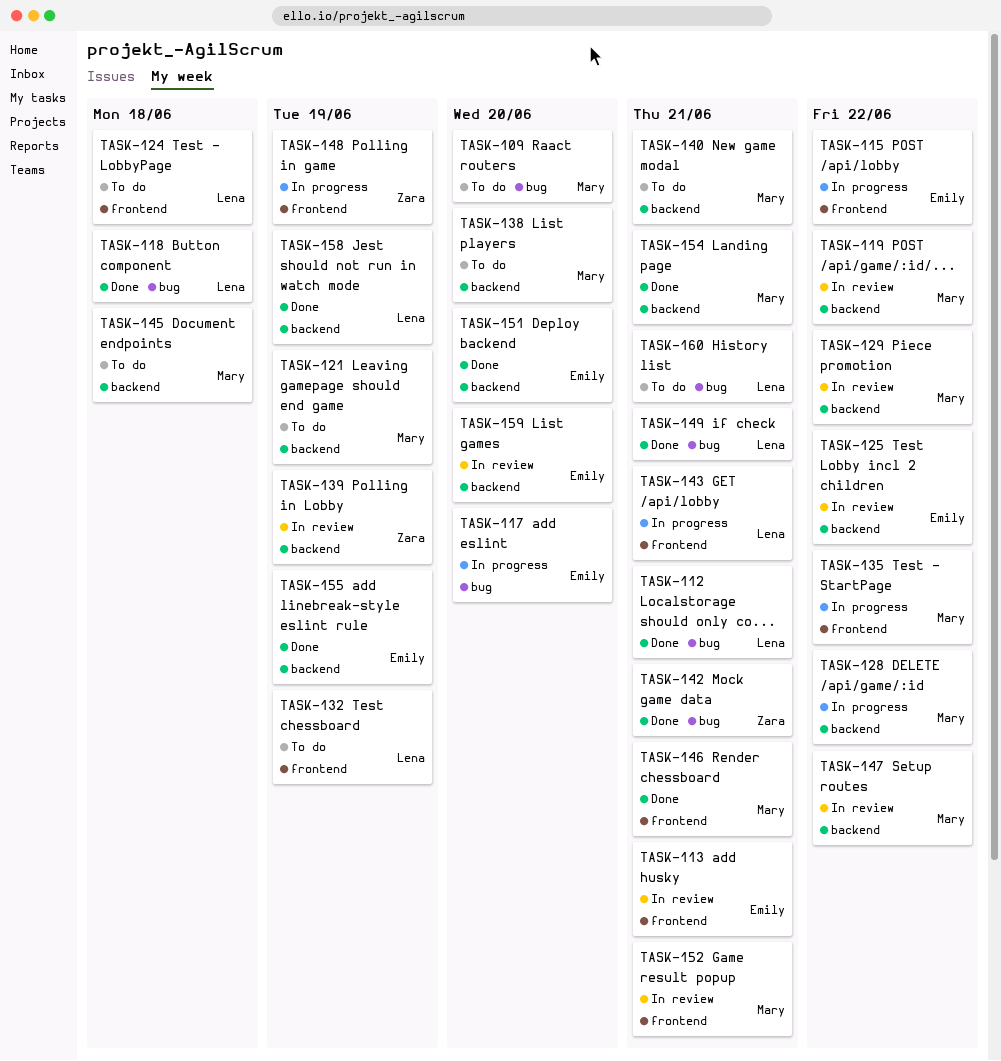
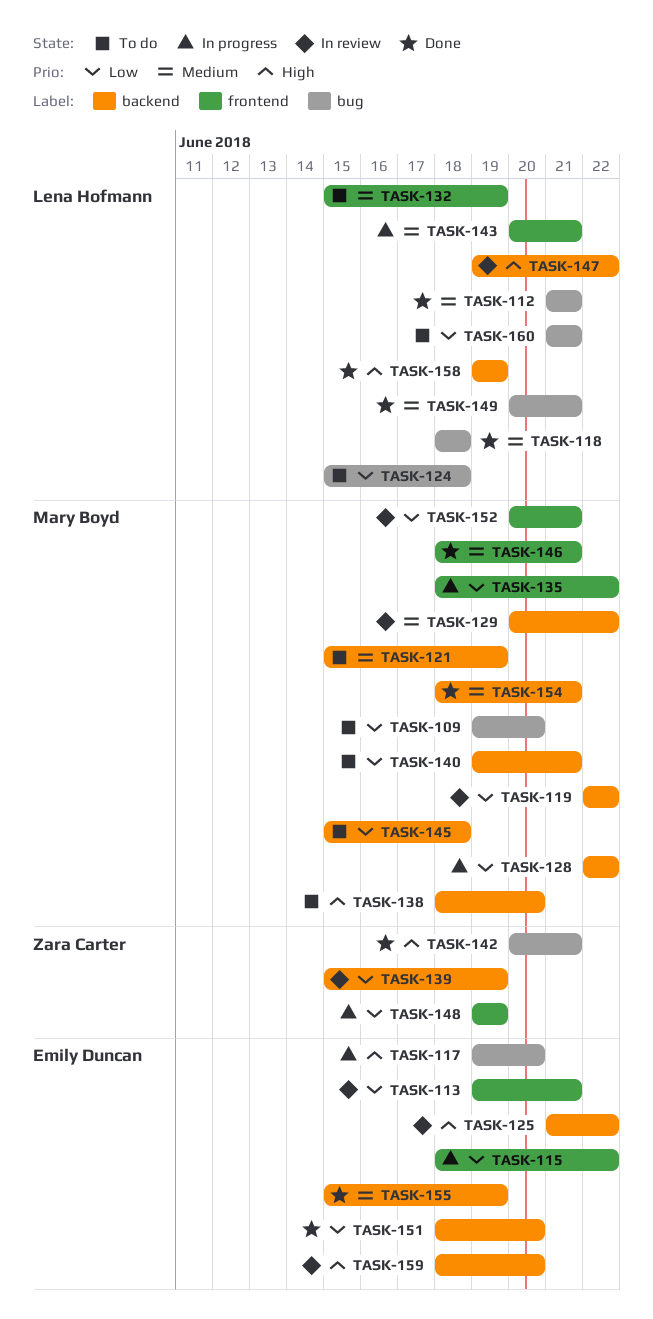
TASK-124, label: frontend -> bug
TASK-147, owner: Mary Boyd -> Lena Hofmann

